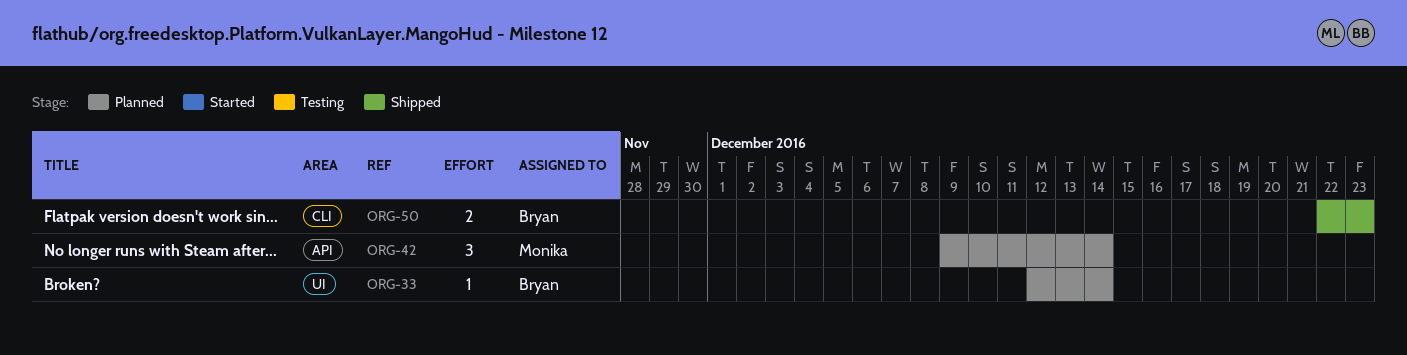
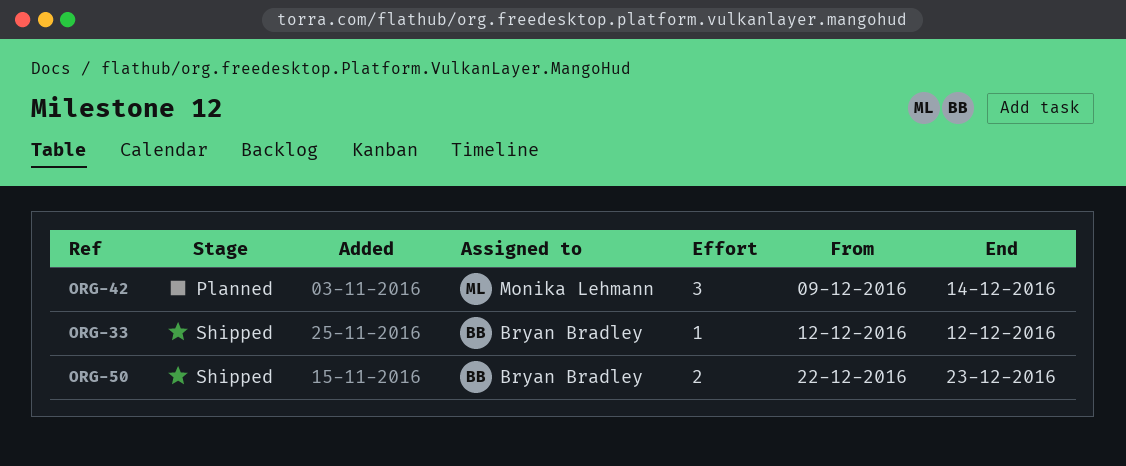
ORG-33, status: Planned -> Shipped
ORG-33, due: Dec 14 -> Dec 12

